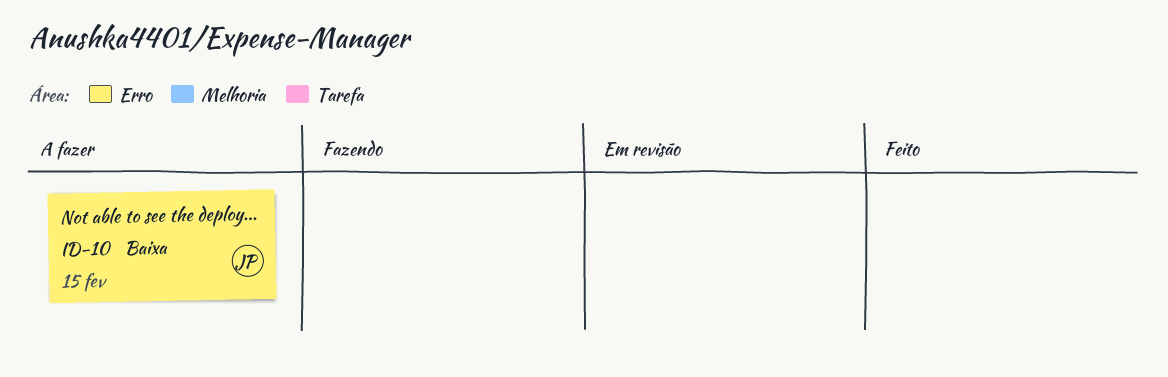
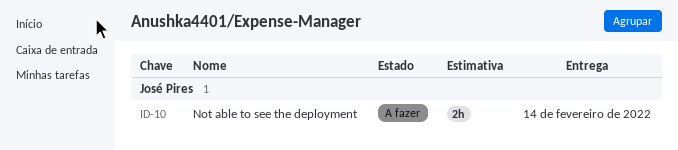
ID-10, due: Feb 15 -> Feb 14

